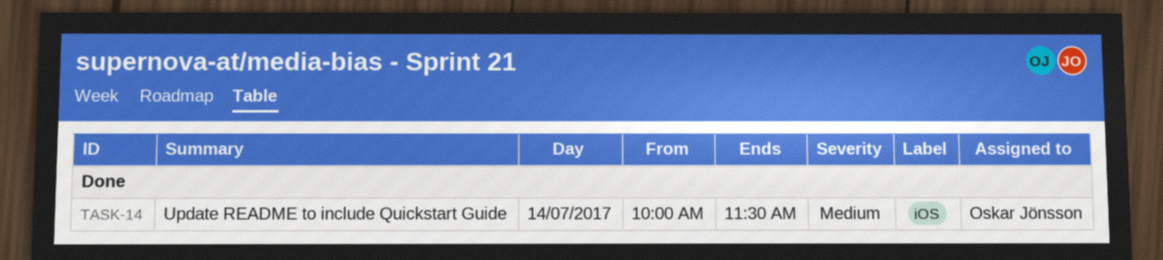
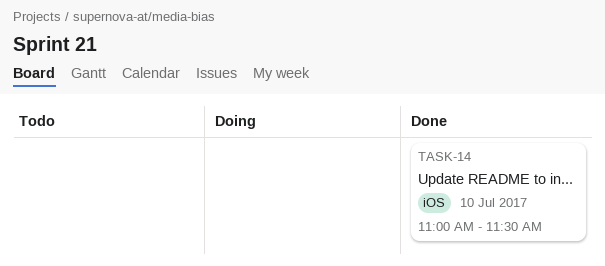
TASK-14, day: Jul 14 -> Jul 10
TASK-14, begins: 10:00 -> 11:00

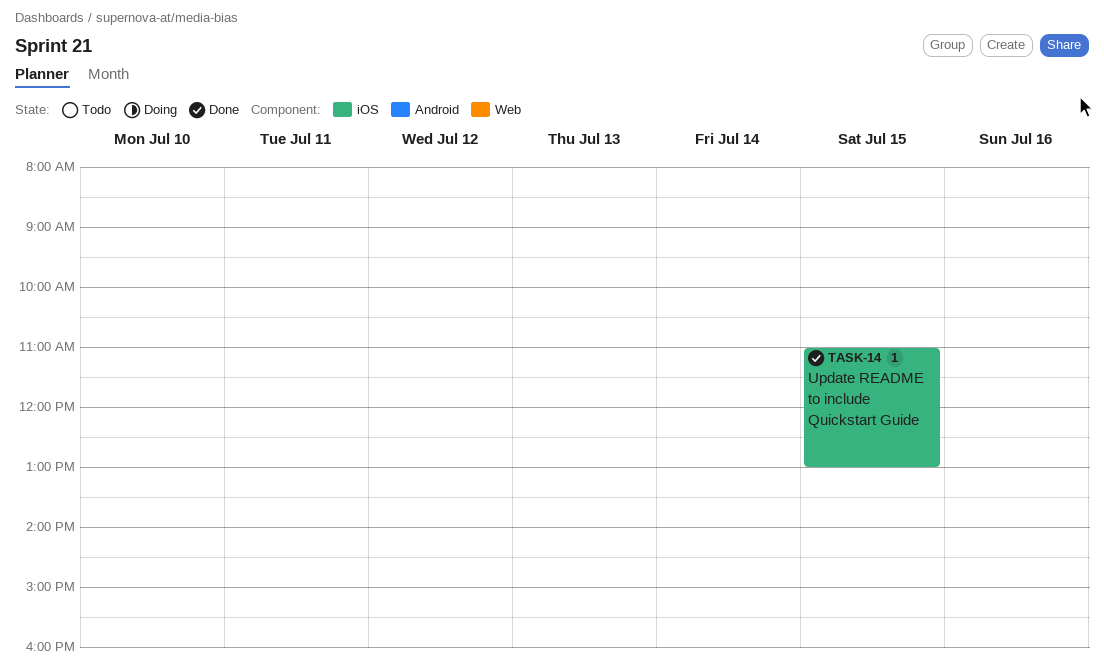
TASK-14, day: Jul 10 -> Jul 15
TASK-14, ends: 11:30 -> 13:00

